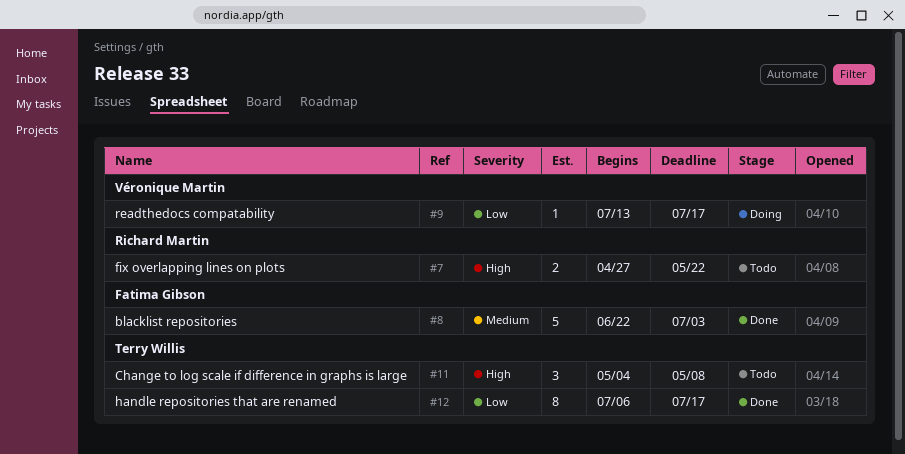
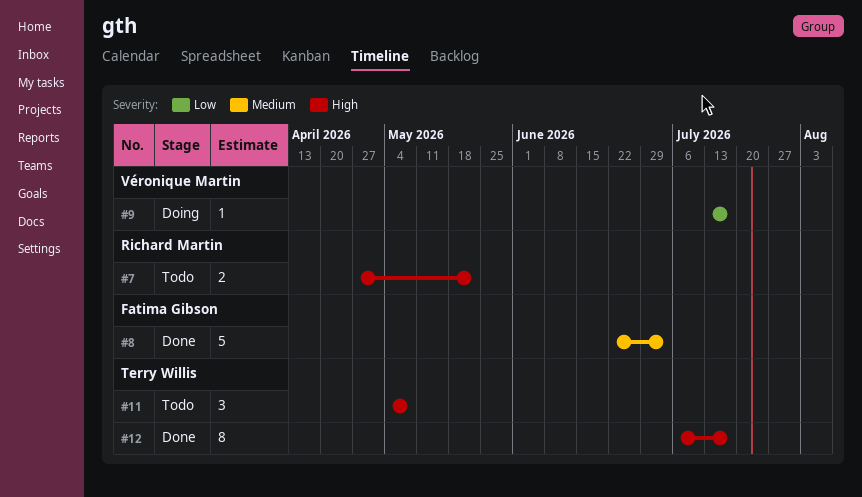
#12, priority: Low -> High

